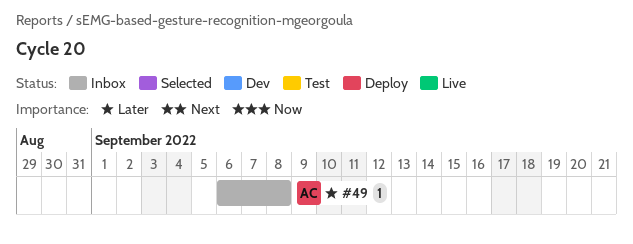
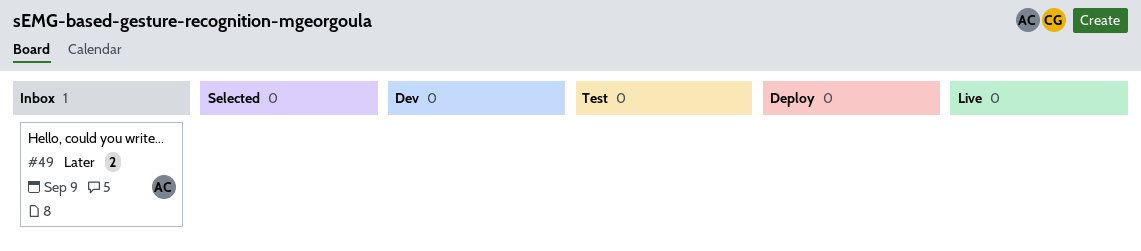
#49, estimate: 1 -> 2
#49, due: Sep 8 -> Sep 9

